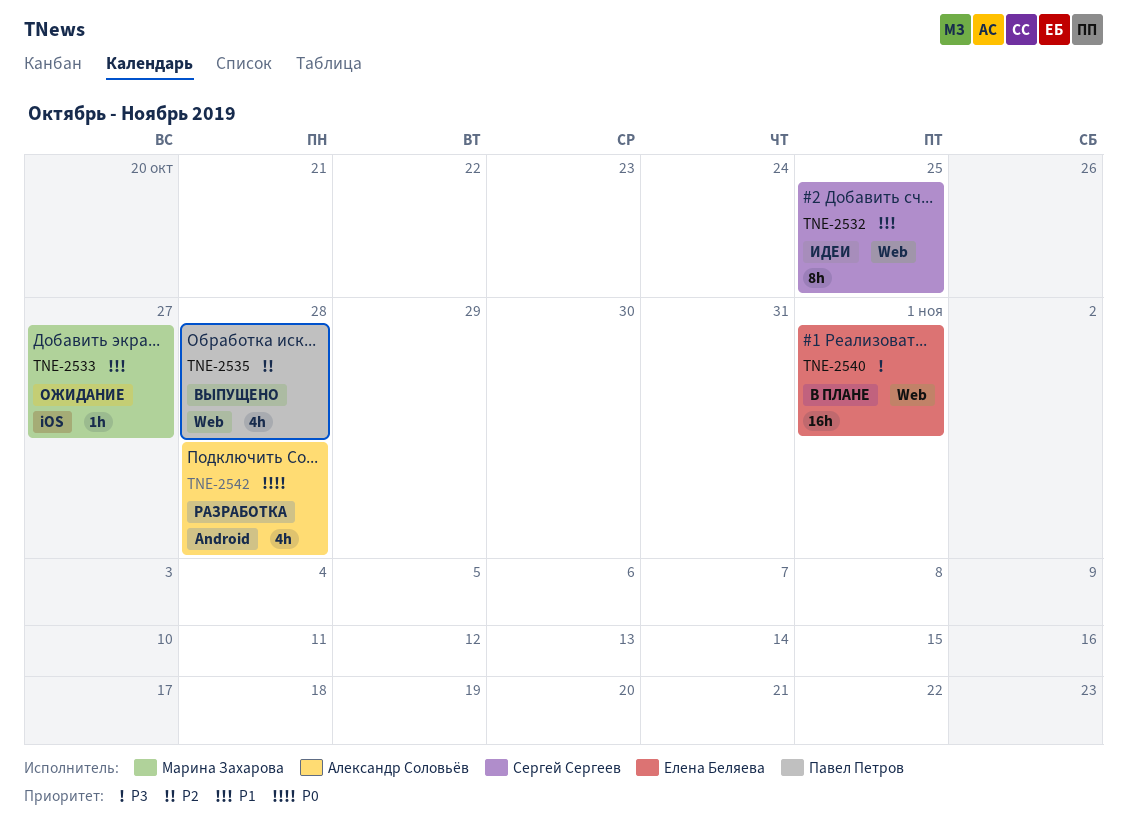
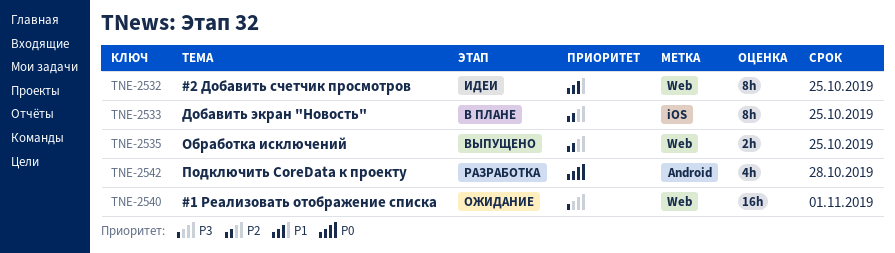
TNE-2533, status: Ожидание -> В плане
TNE-2533, priority: P1 -> P2
TNE-2533, estimate: 1h -> 8h
TNE-2533, due: Oct 27 -> Oct 25
TNE-2535, estimate: 4h -> 2h
TNE-2535, due: Oct 28 -> Oct 25
TNE-2540, status: В плане -> Ожидание

